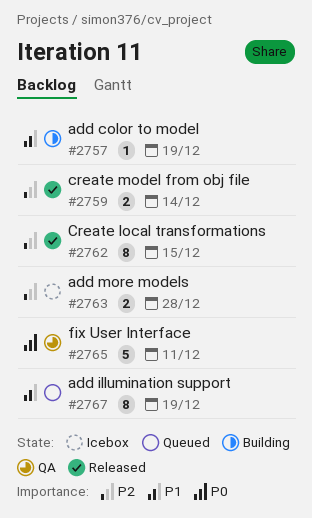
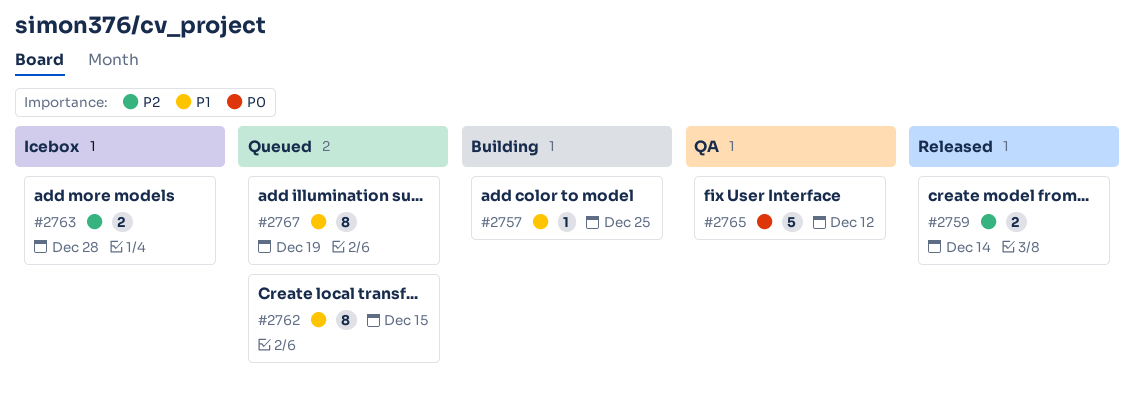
#2757, due: Dec 19 -> Dec 25
#2762, status: Released -> Queued
#2762, priority: P2 -> P1
#2765, due: Dec 11 -> Dec 12

